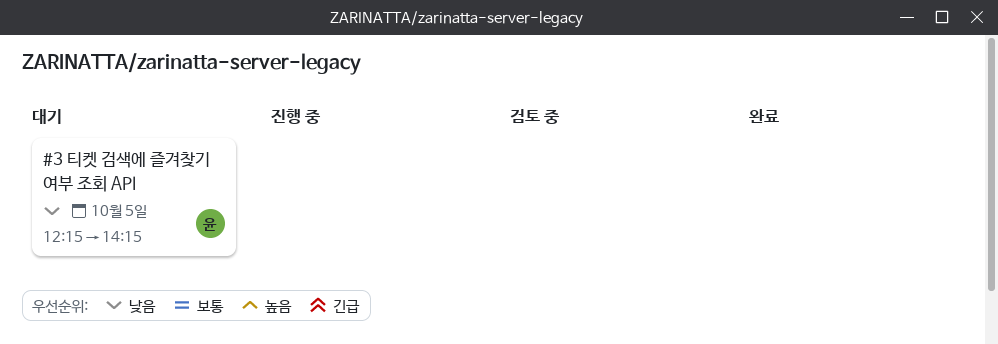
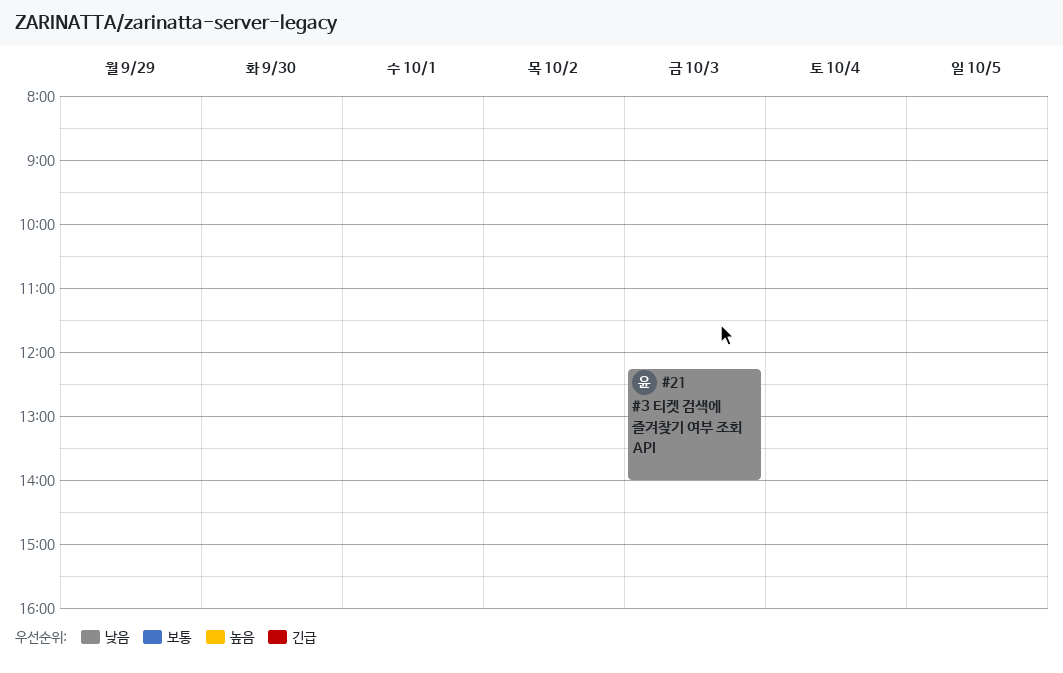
#3 티켓 검색에 즐겨찾기 여부 조회 API, day: Oct 5 -> Oct 3
#3 티켓 검색에 즐겨찾기 여부 조회 API, ends: 14:15 -> 14:00

